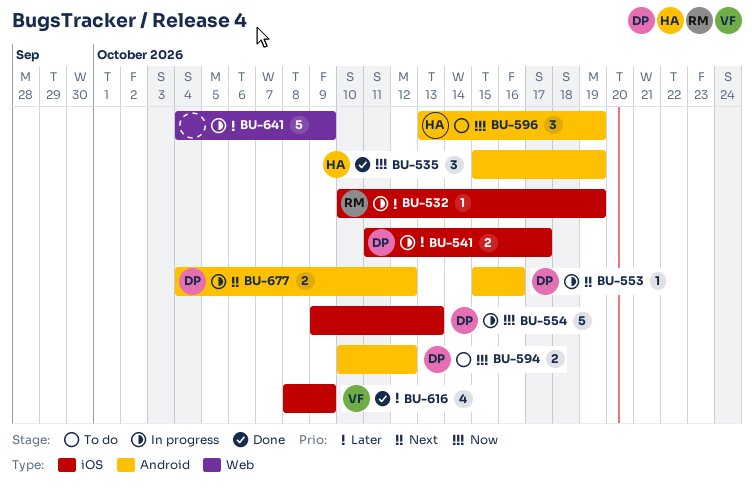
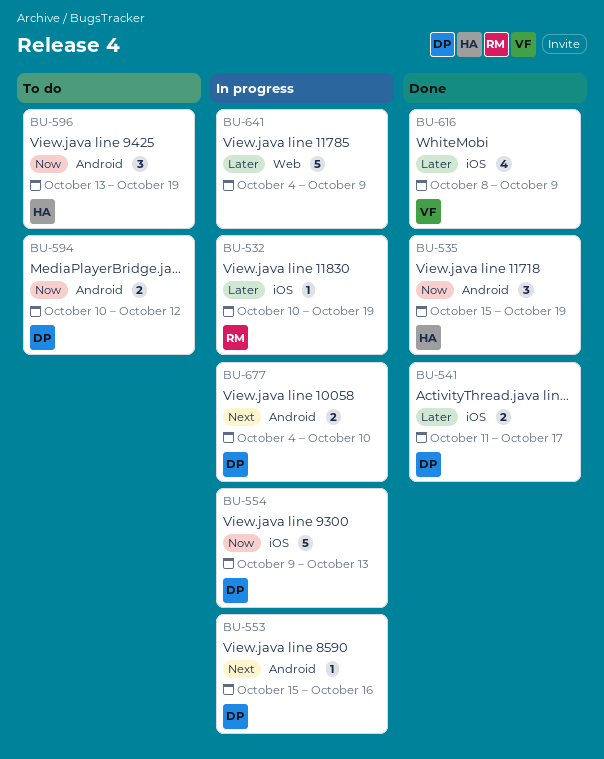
BU-541, status: In progress -> Done
BU-677, due: Oct 12 -> Oct 10

